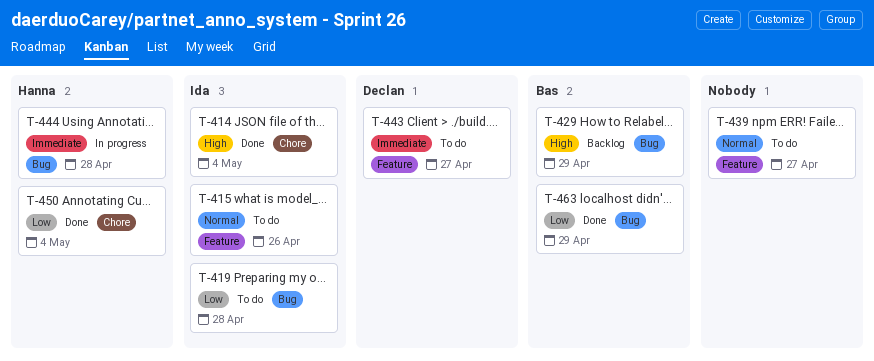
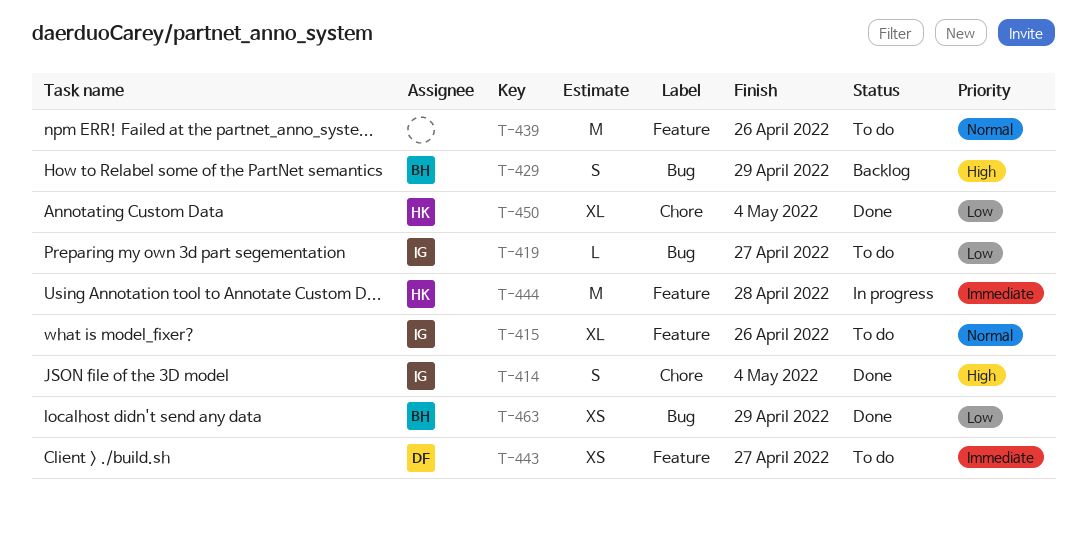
T-419, due: Apr 28 -> Apr 27
T-439, due: Apr 27 -> Apr 26
T-444, label: Bug -> Feature

